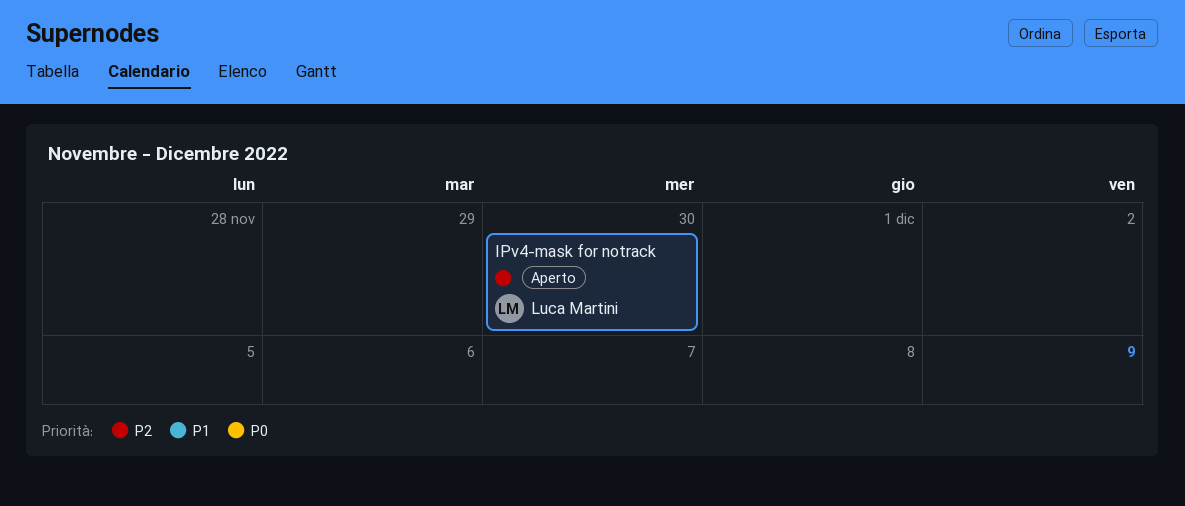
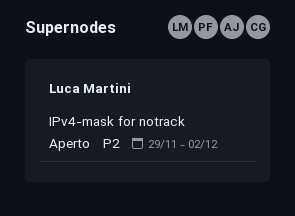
IPv4-mask for notrack, due: Nov 30 -> Dec 2

